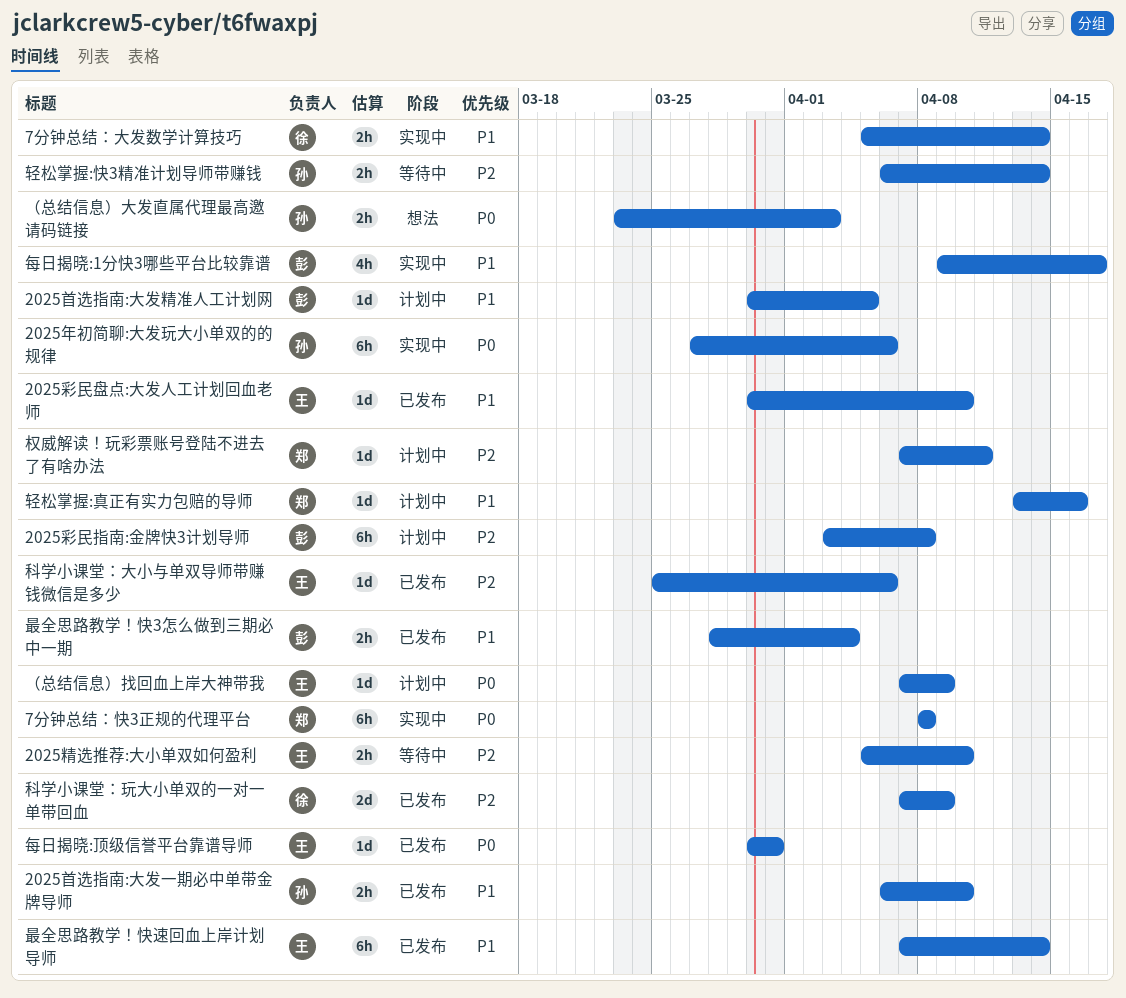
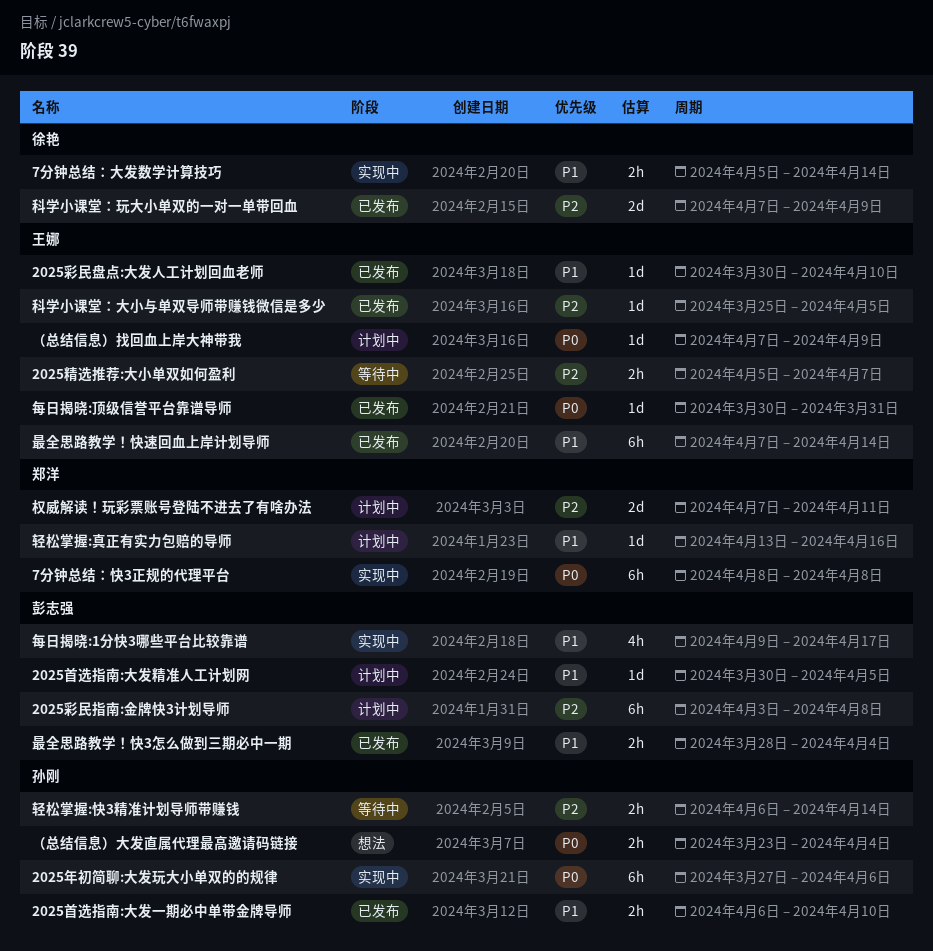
2025精选推荐:大小单双如何盈利, due: Apr 10 -> Apr 7
权威解读！玩彩票账号登陆不进去了有啥办法, estimate: 1d -> 2d
科学小课堂：大小与单双导师带赚钱微信是多少, due: Apr 6 -> Apr 5
（总结信息）大发直属代理最高邀请码链接, due: Apr 3 -> Apr 4

